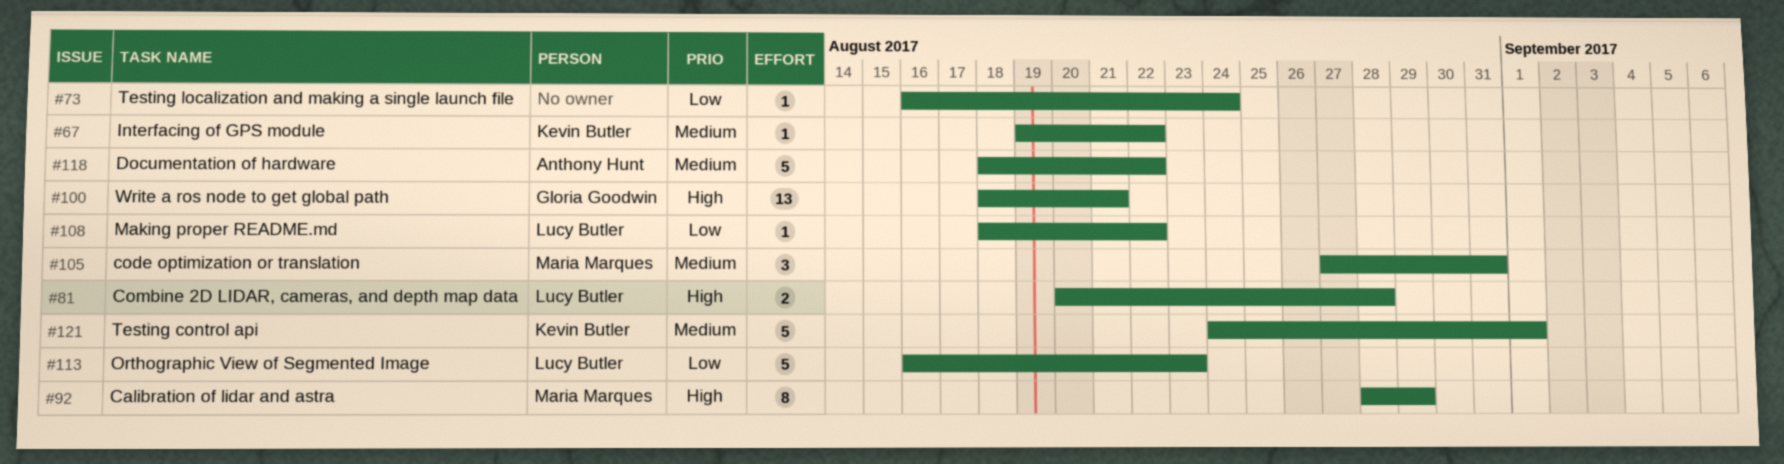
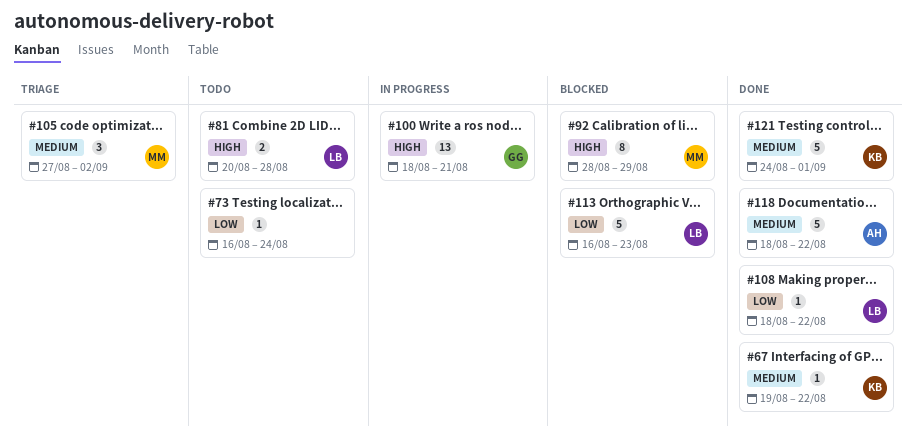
#105, due: Aug 31 -> Sep 2

